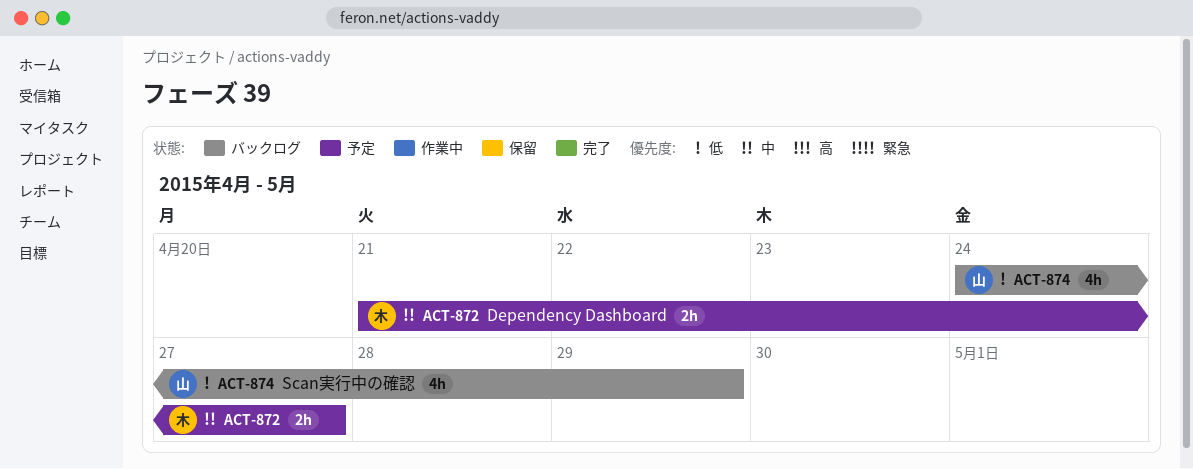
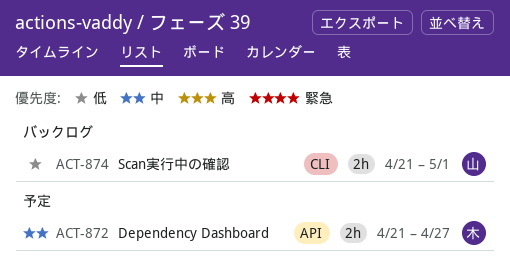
ACT-874, estimate: 4h -> 2h
ACT-874, start: Apr 24 -> Apr 21
ACT-874, due: Apr 29 -> May 1

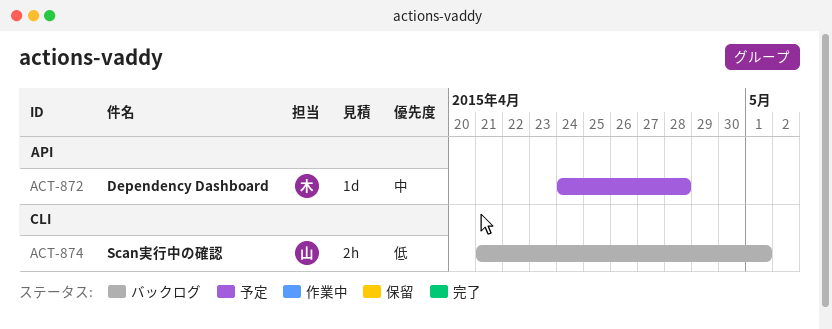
ACT-872, estimate: 2h -> 1d
ACT-872, start: Apr 21 -> Apr 24
ACT-872, due: Apr 27 -> Apr 28

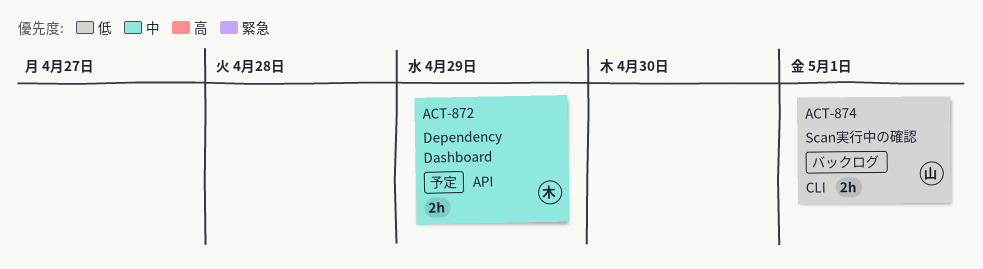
ACT-872, estimate: 1d -> 2h
ACT-872, due: Apr 28 -> Apr 29

